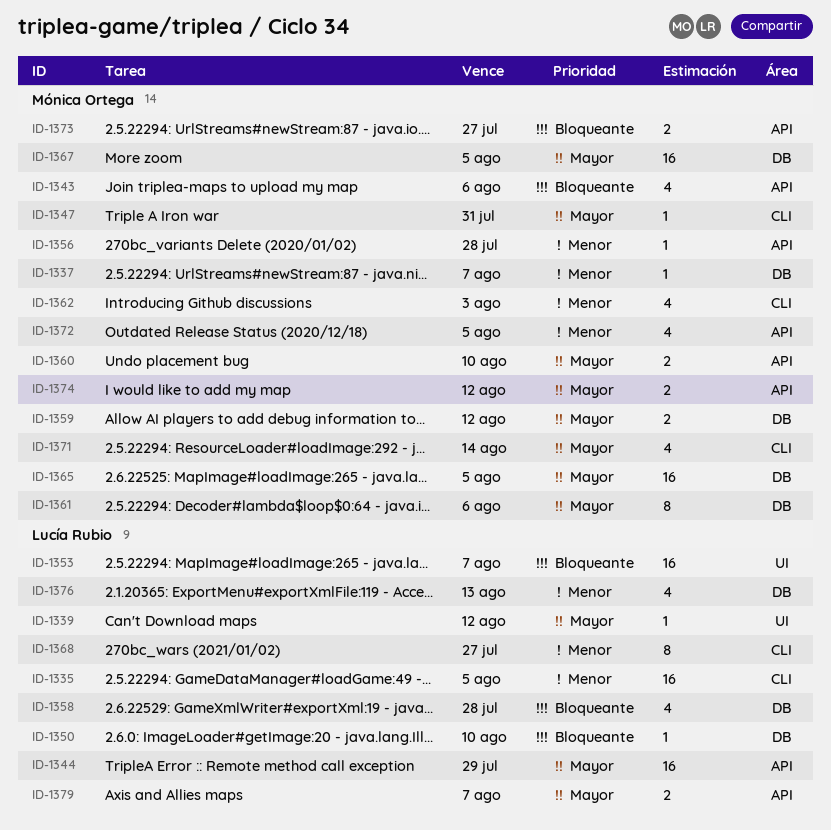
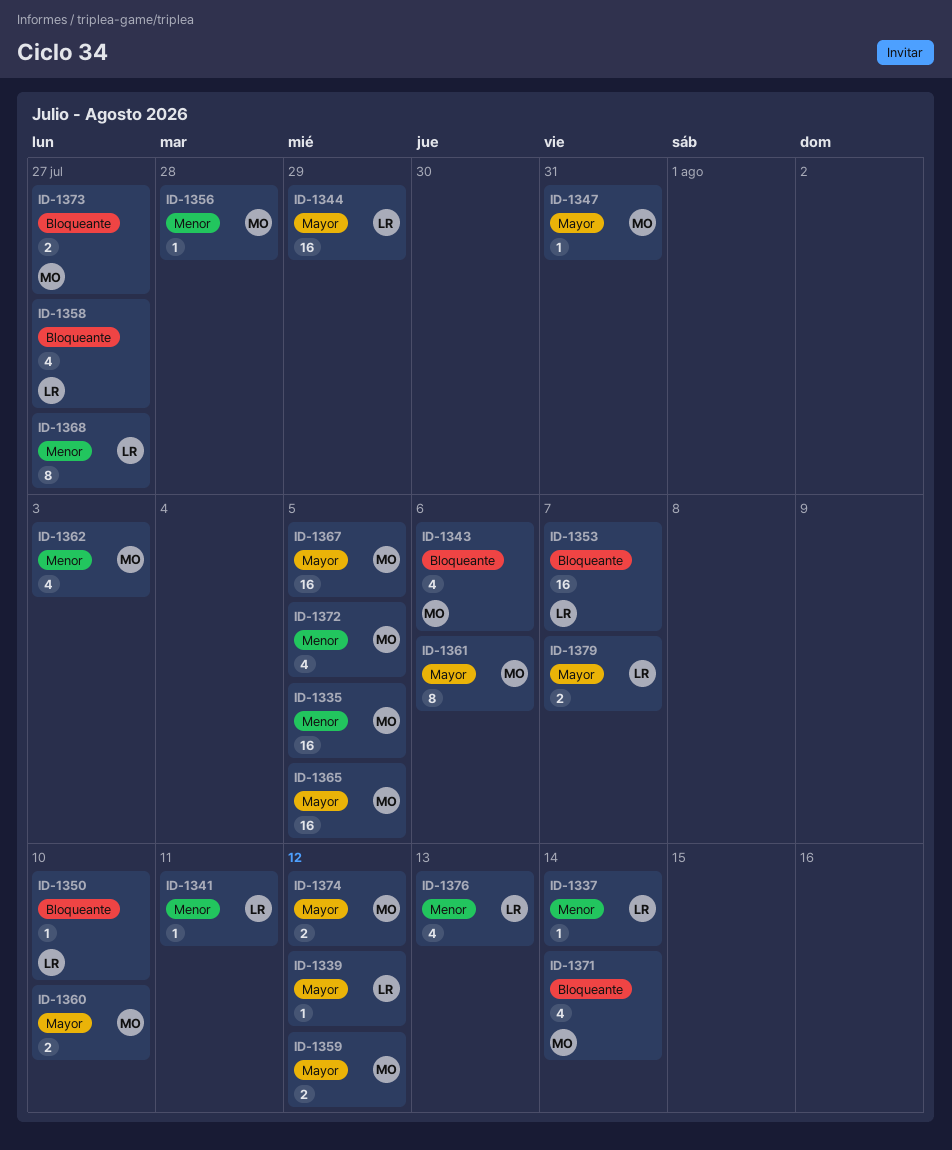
ID-1335, owner: Lucía Rubio -> Mónica Ortega
ID-1337, owner: Mónica Ortega -> Lucía Rubio
ID-1337, due: Aug 7 -> Aug 14
ID-1341: none -> present
ID-1358, due: Jul 28 -> Jul 27
ID-1371, priority: Mayor -> Bloqueante

